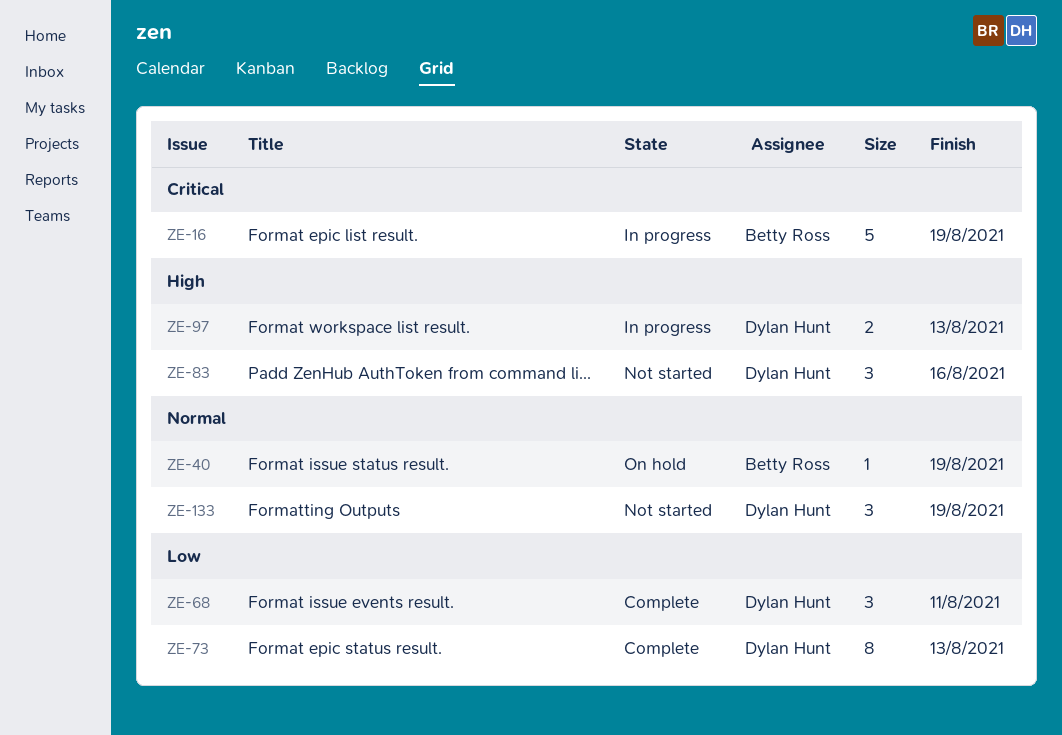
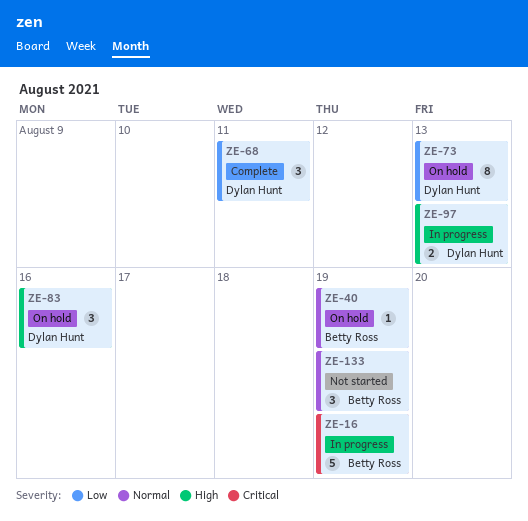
ZE-73, status: Complete -> On hold
ZE-83, status: Not started -> On hold
ZE-133, owner: Dylan Hunt -> Betty Ross

